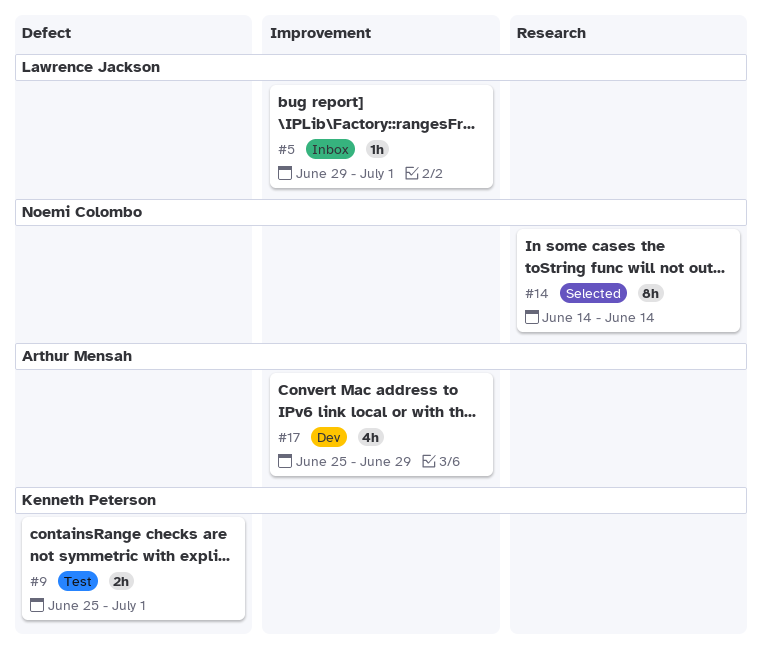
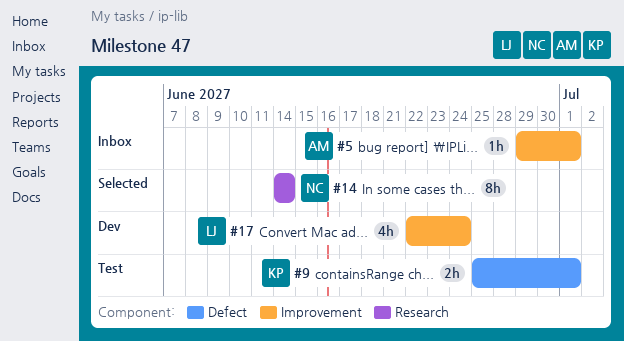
#5, owner: Lawrence Jackson -> Arthur Mensah
#17, owner: Arthur Mensah -> Lawrence Jackson
#17, start: Jun 25 -> Jun 22
#17, due: Jun 29 -> Jun 24

